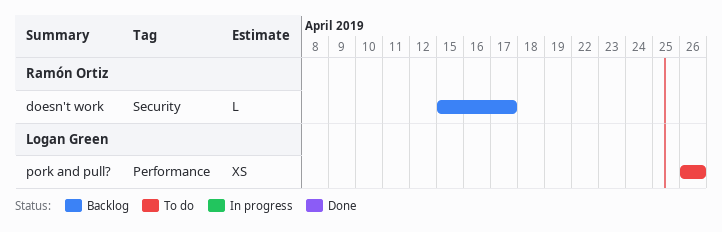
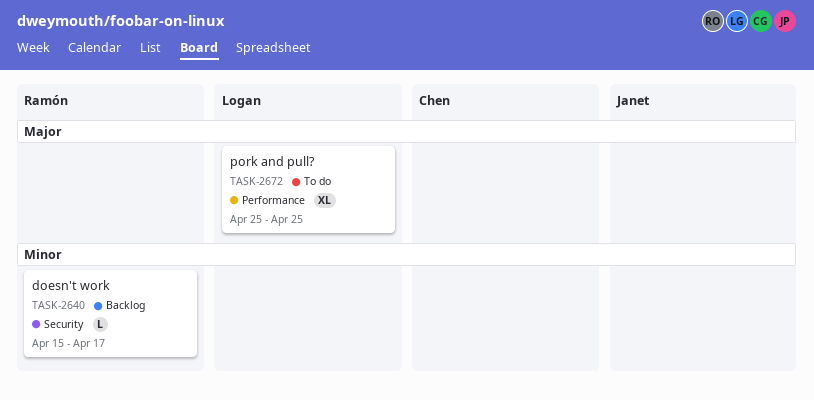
pork and pull?, estimate: XS -> XL
pork and pull?, start: Apr 26 -> Apr 25
pork and pull?, due: Apr 26 -> Apr 25

